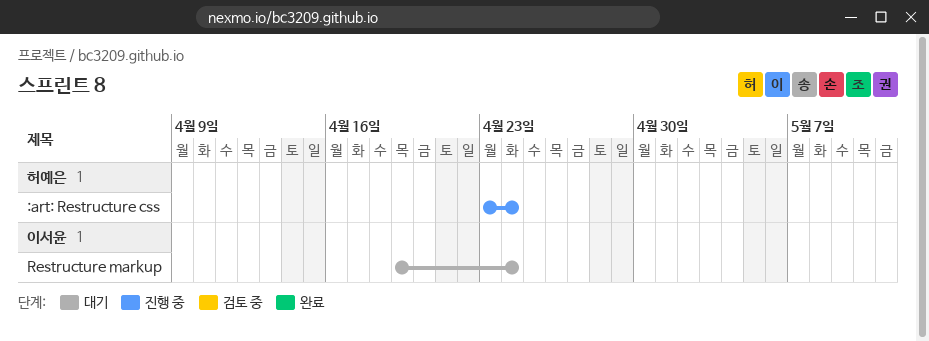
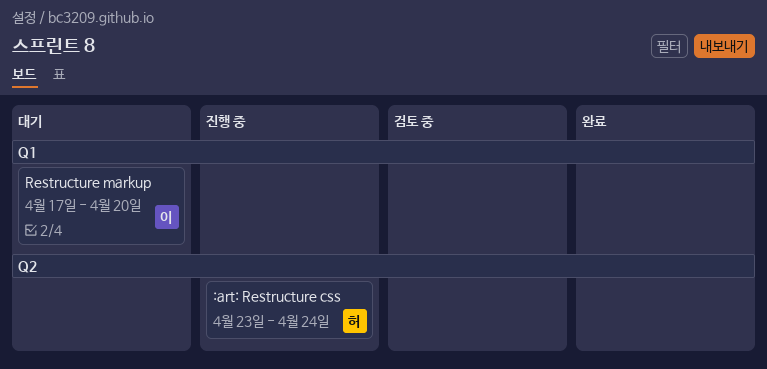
Restructure markup, start: Apr 19 -> Apr 17
Restructure markup, due: Apr 24 -> Apr 20

